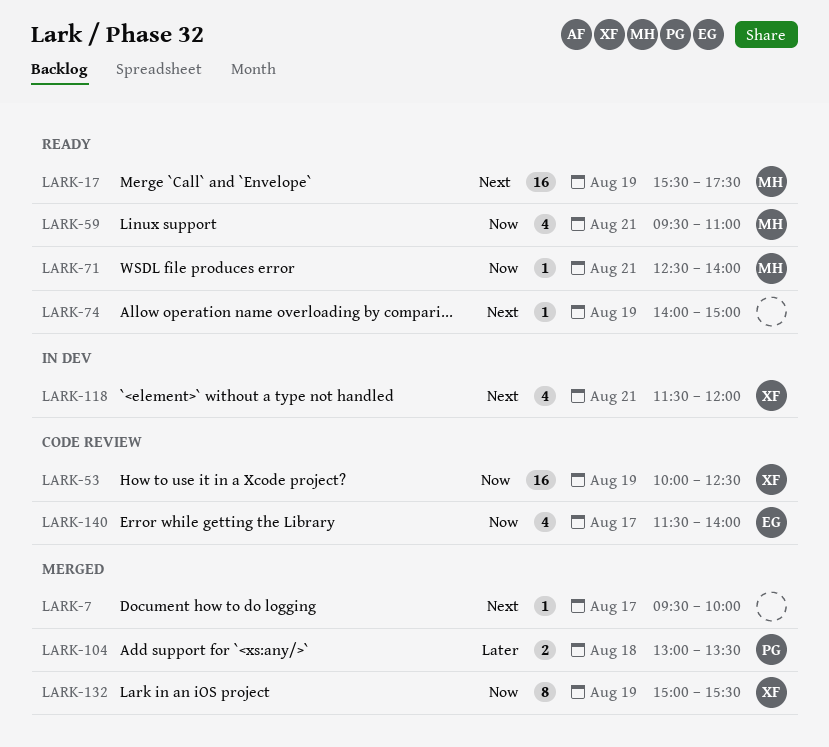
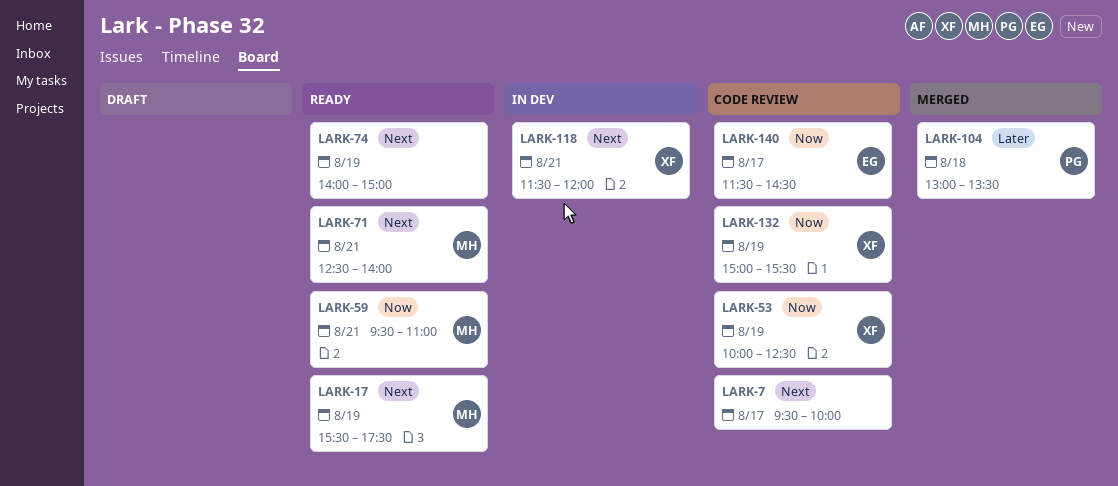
LARK-7, status: Merged -> Code review
LARK-71, priority: Now -> Next
LARK-132, status: Merged -> Code review
LARK-140, ends: 14:00 -> 14:30

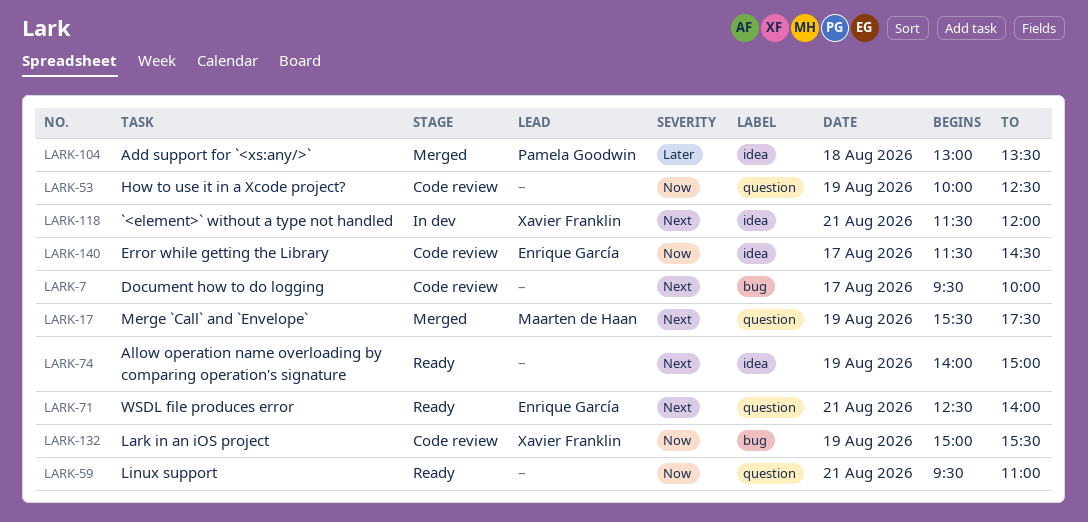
LARK-17, status: Ready -> Merged
LARK-53, owner: Xavier Franklin -> none
LARK-59, owner: Maarten de Haan -> none
LARK-71, owner: Maarten de Haan -> Enrique García

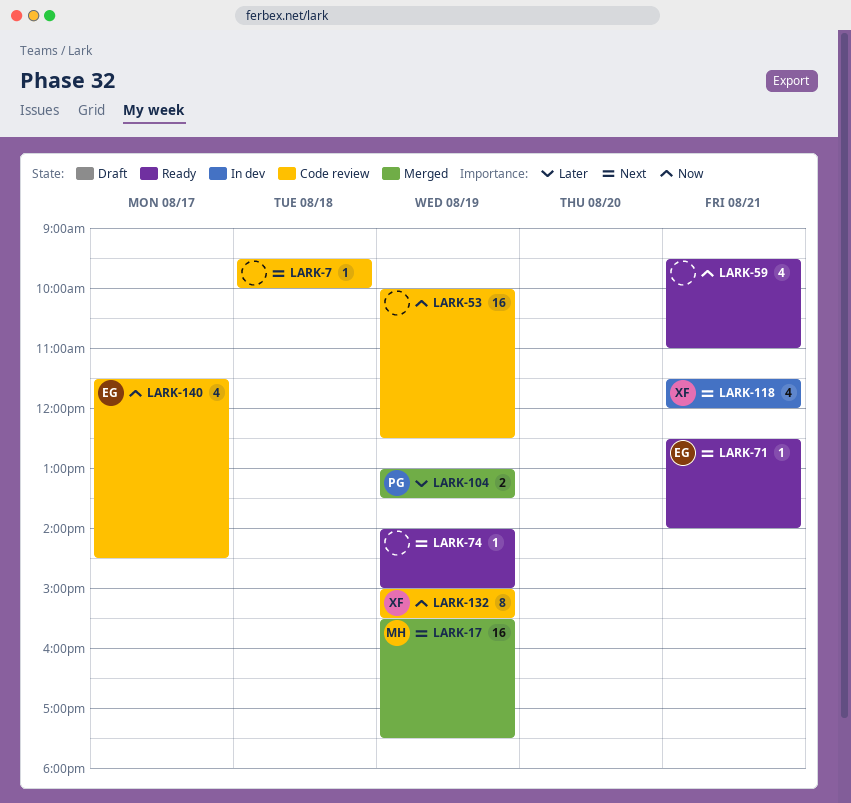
LARK-7, day: Aug 17 -> Aug 18
LARK-104, day: Aug 18 -> Aug 19

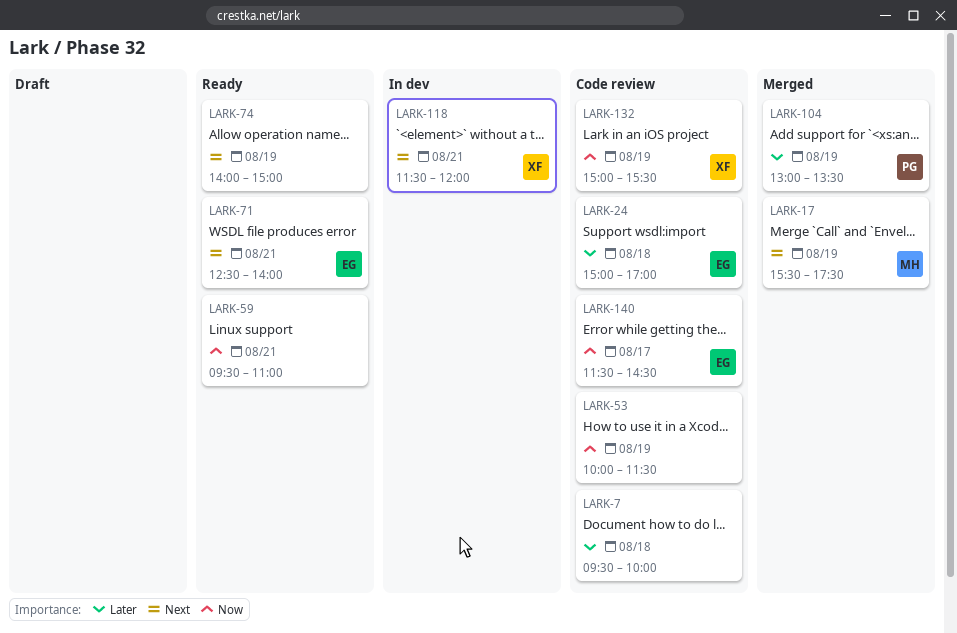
LARK-7, priority: Next -> Later
LARK-24: none -> present
LARK-53, ends: 12:30 -> 11:30

